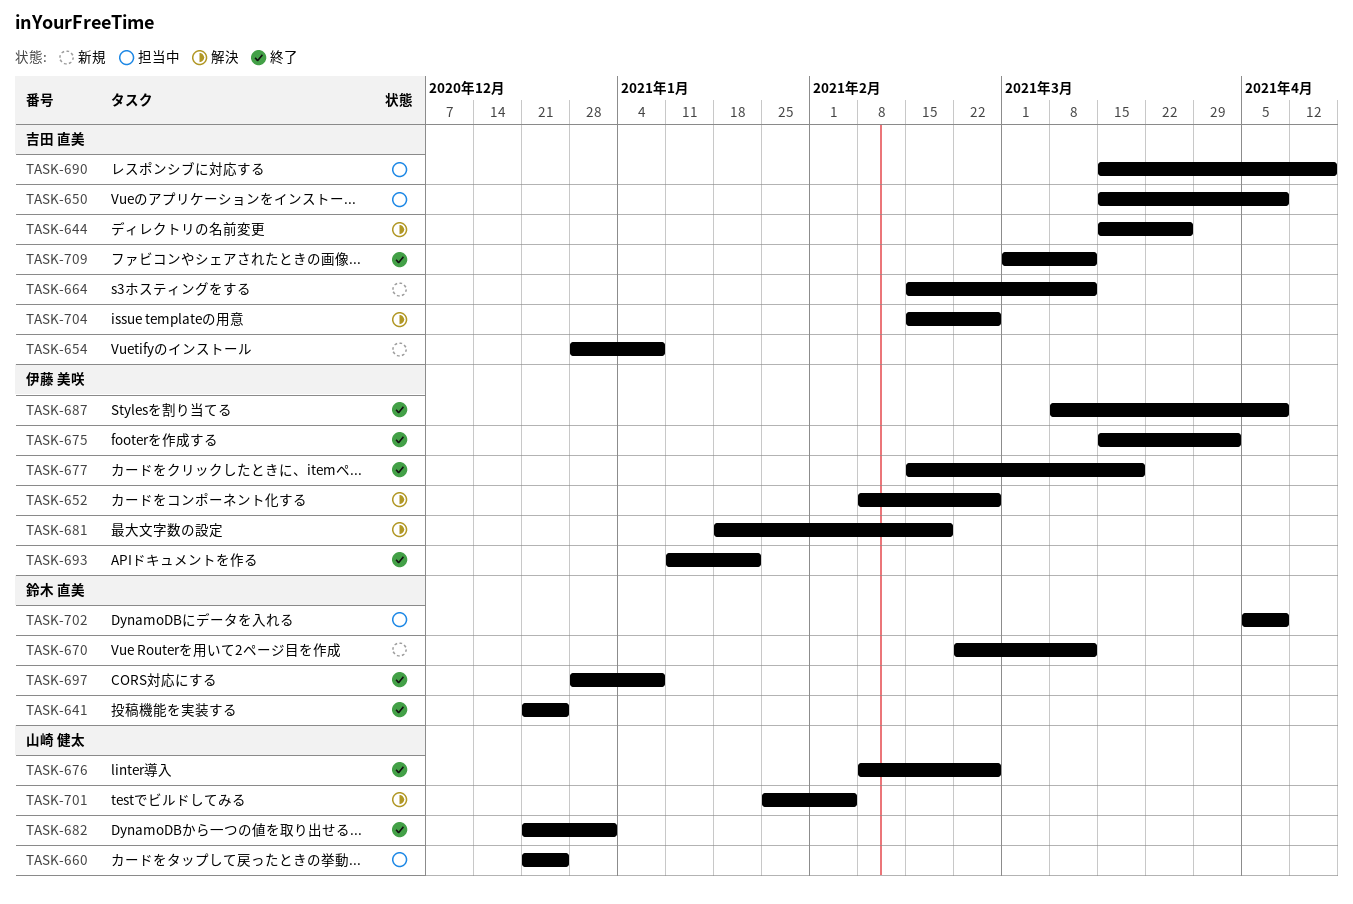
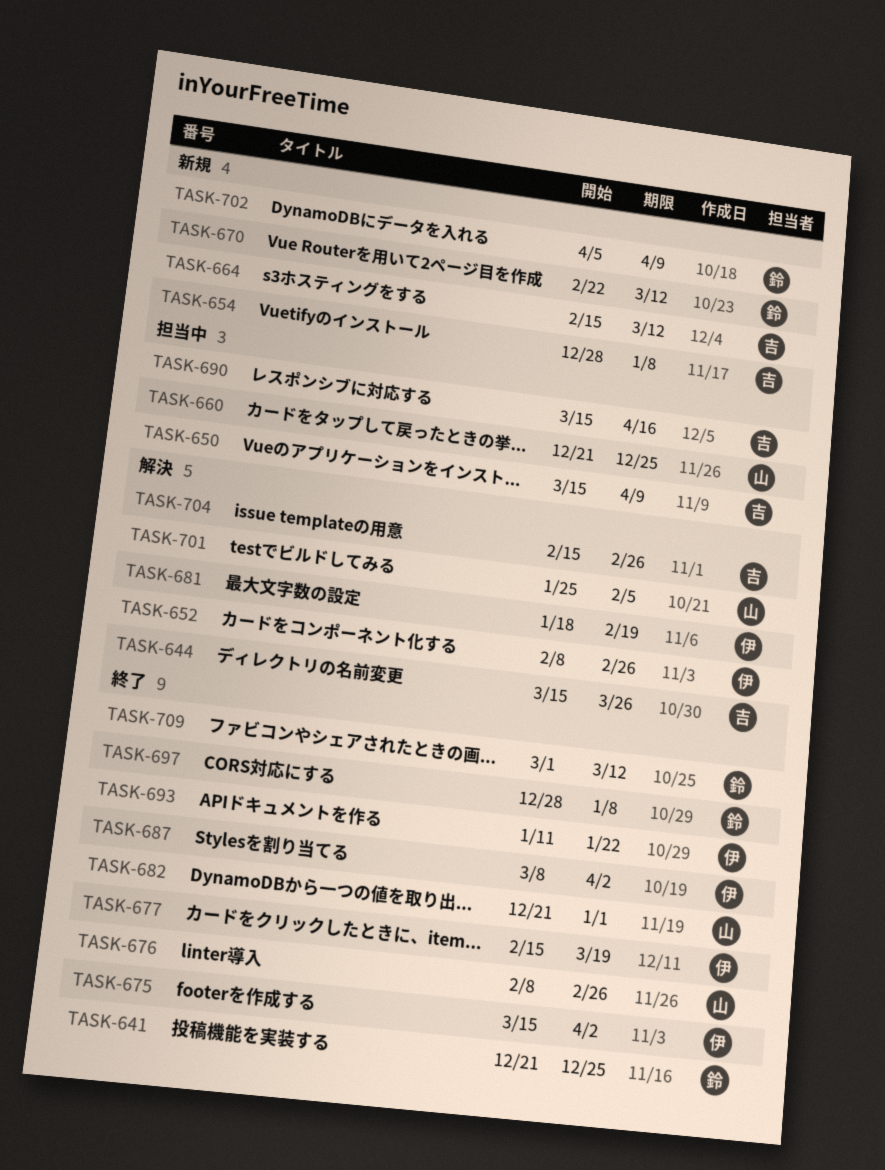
TASK-687, due: Apr 9 -> Apr 2
TASK-702, status: 担当中 -> 新規
TASK-709, owner: 吉田 直美 -> 鈴木 直美

